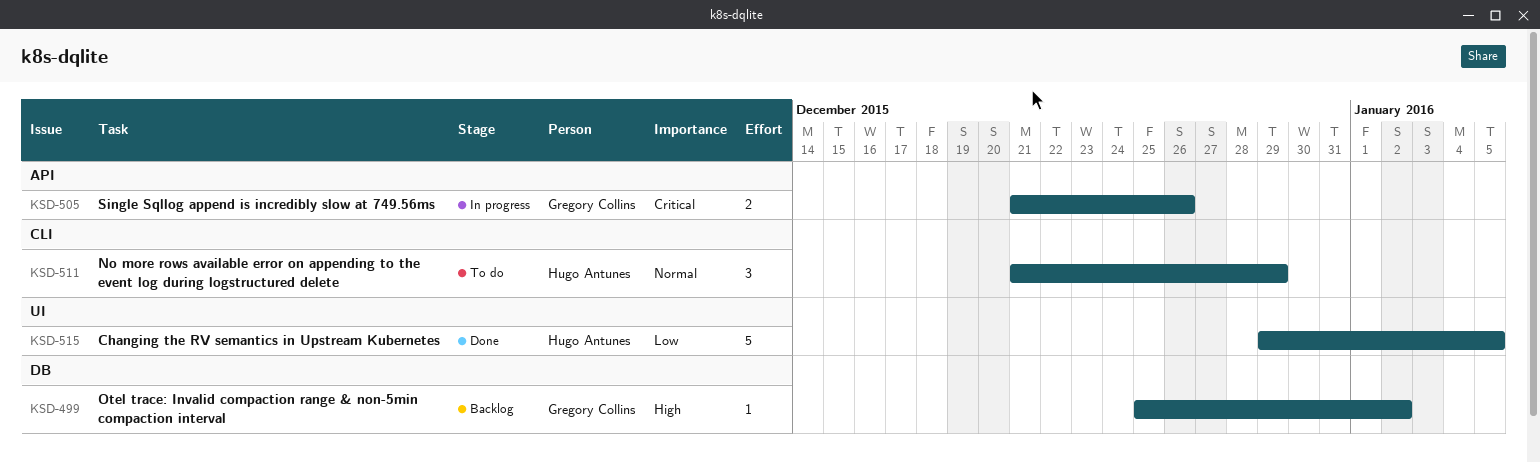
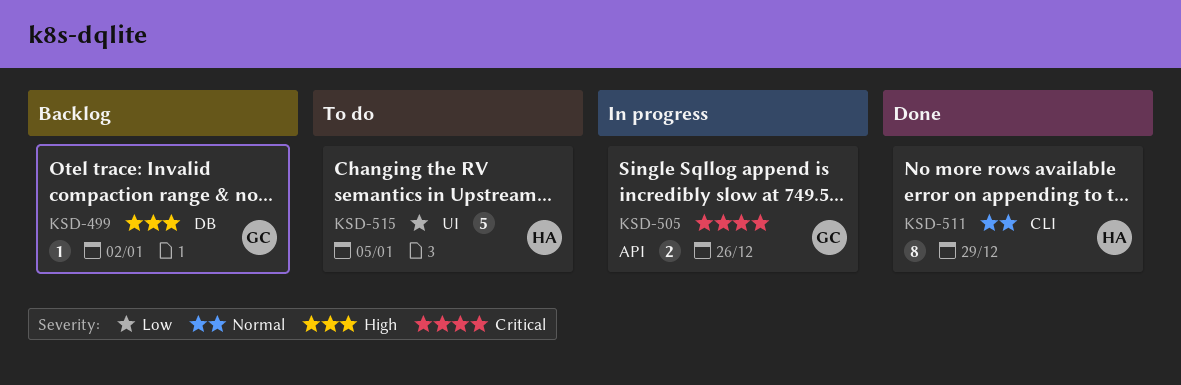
KSD-511, status: To do -> Done
KSD-511, estimate: 3 -> 8
KSD-515, status: Done -> To do

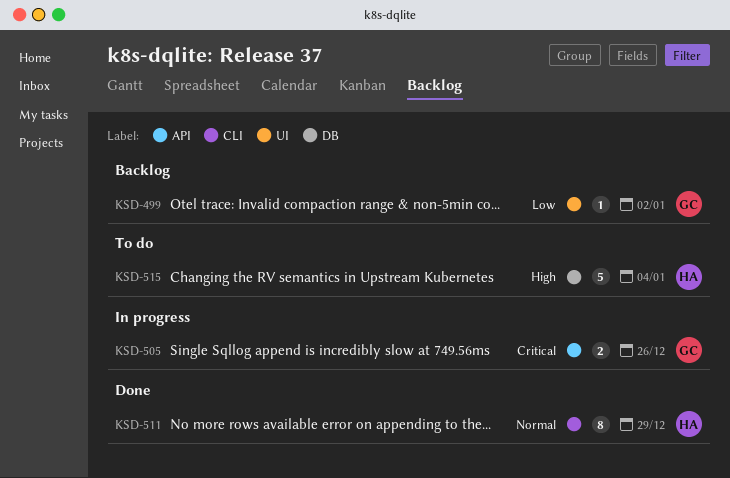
KSD-499, priority: High -> Low
KSD-499, label: DB -> UI
KSD-515, priority: Low -> High
KSD-515, label: UI -> DB
KSD-515, due: Jan 5 -> Jan 4

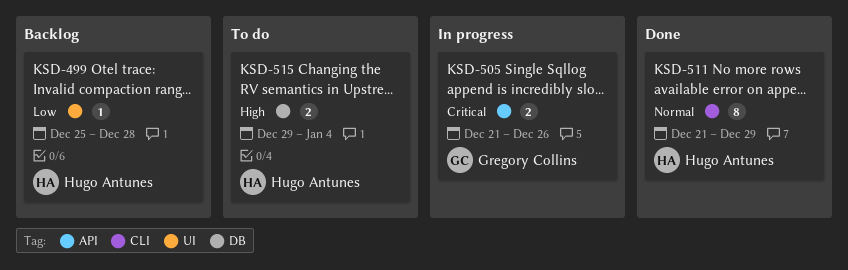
KSD-499, owner: Gregory Collins -> Hugo Antunes
KSD-499, due: Jan 2 -> Dec 28
KSD-515, estimate: 5 -> 2

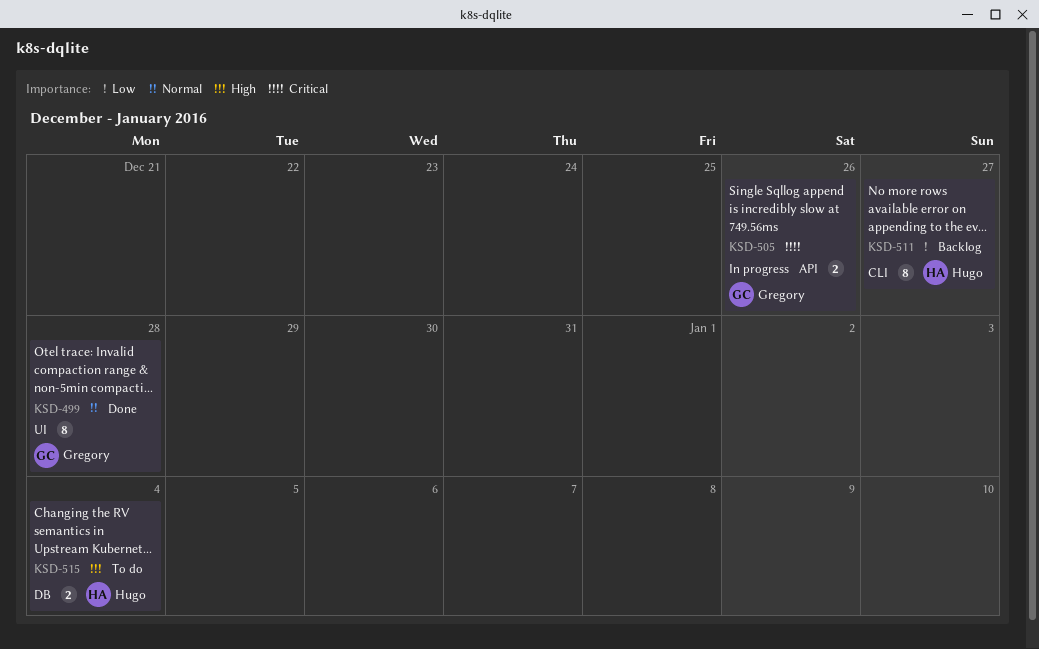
KSD-499, status: Backlog -> Done
KSD-499, owner: Hugo Antunes -> Gregory Collins
KSD-499, priority: Low -> Normal
KSD-499, estimate: 1 -> 8
KSD-511, status: Done -> Backlog
KSD-511, priority: Normal -> Low
KSD-511, due: Dec 29 -> Dec 27

